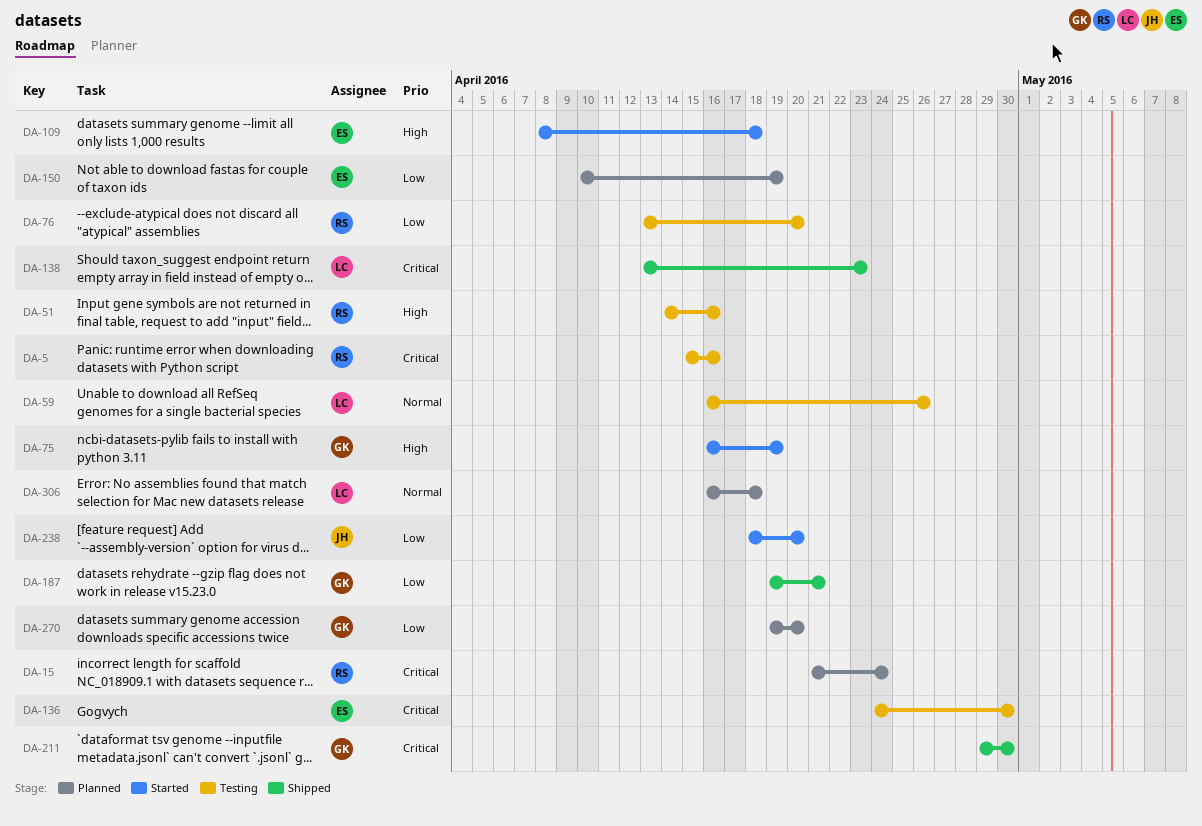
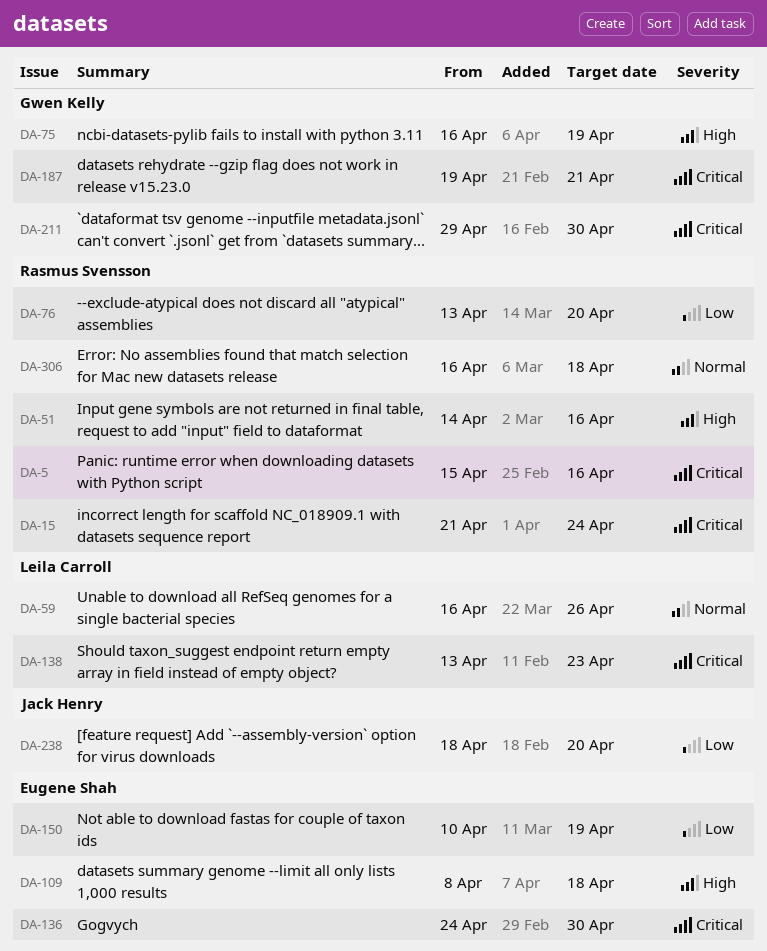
DA-187, priority: Low -> Critical
DA-270: present -> none
DA-306, owner: Leila Carroll -> Rasmus Svensson

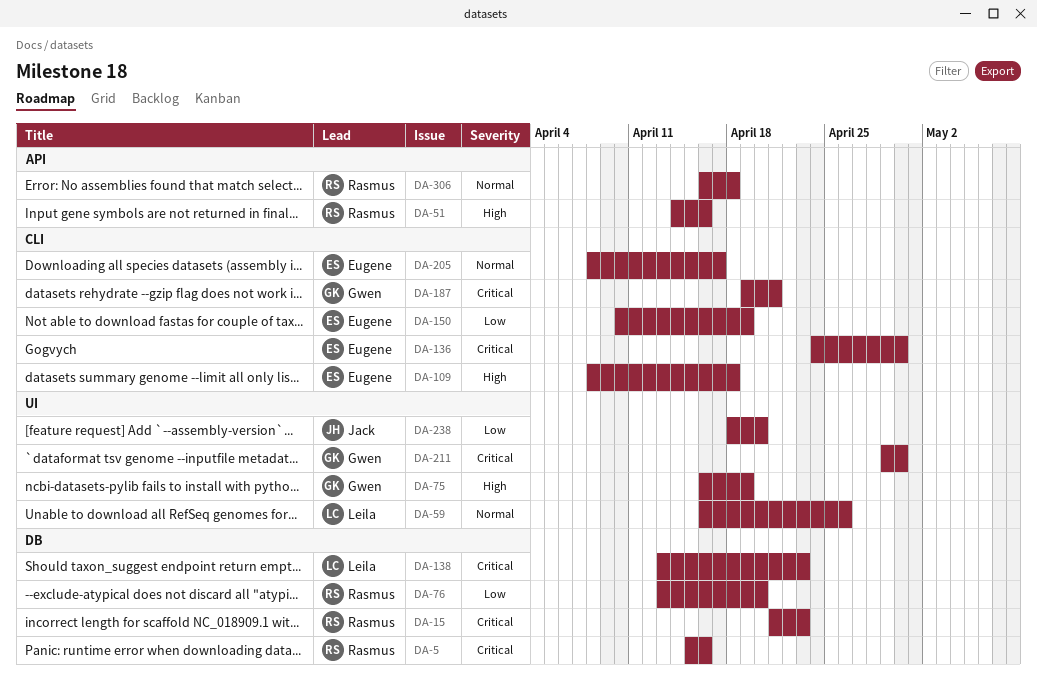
DA-15, due: Apr 24 -> Apr 23
DA-205: none -> present

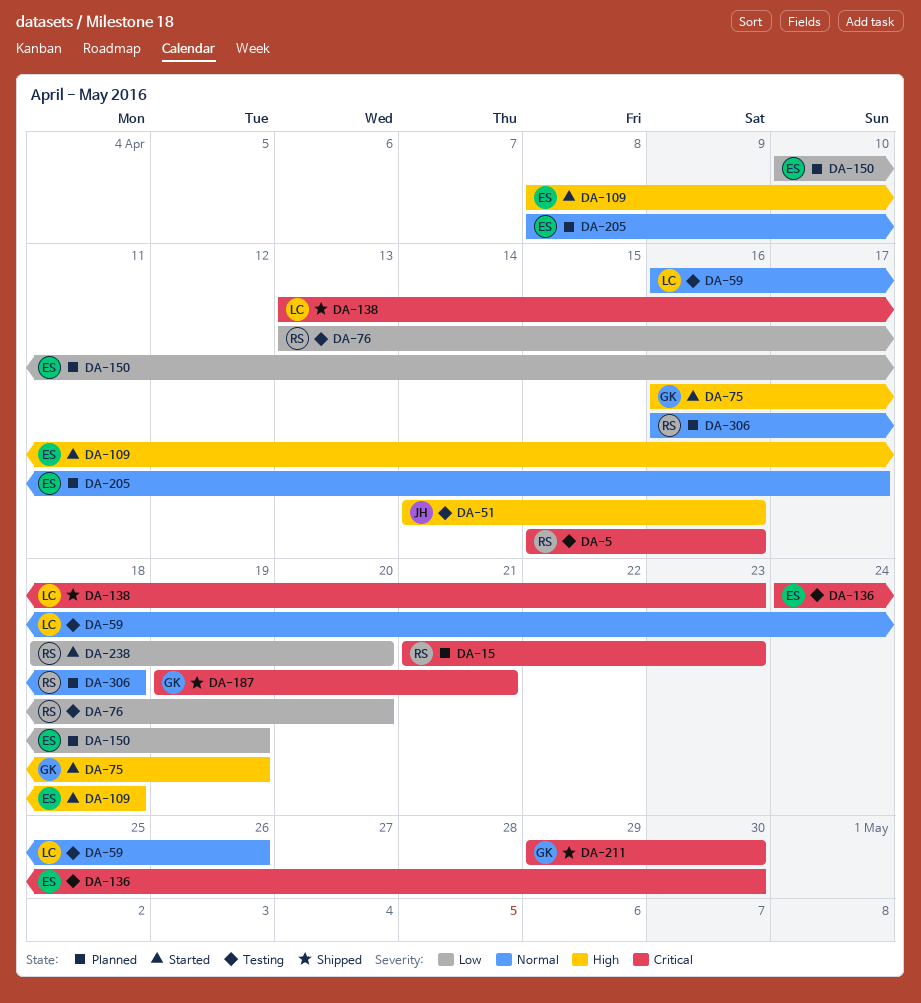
DA-51, owner: Rasmus -> Jack
DA-238, owner: Jack -> Rasmus

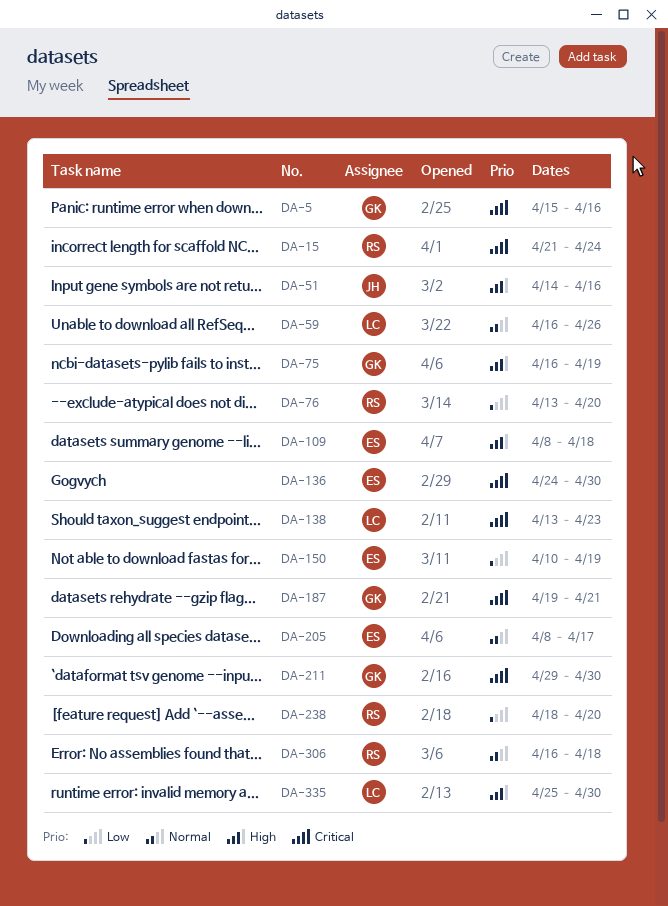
DA-5, owner: RS -> GK
DA-15, due: Apr 23 -> Apr 24
DA-335: none -> present

